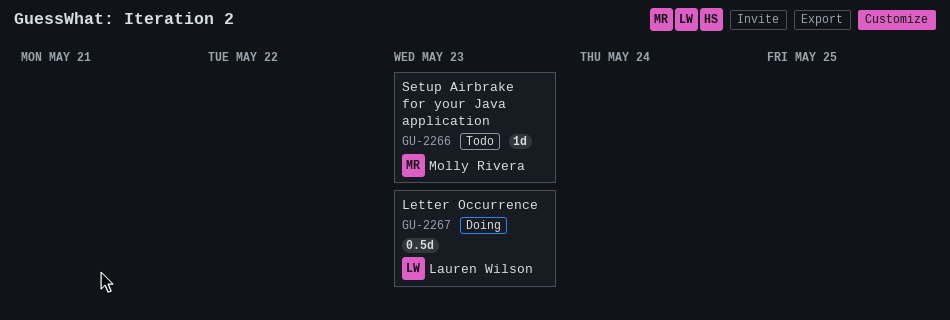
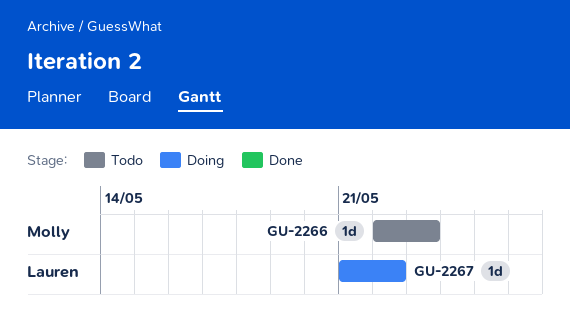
GU-2267, estimate: 0.5d -> 1d
GU-2267, due: May 23 -> May 22

